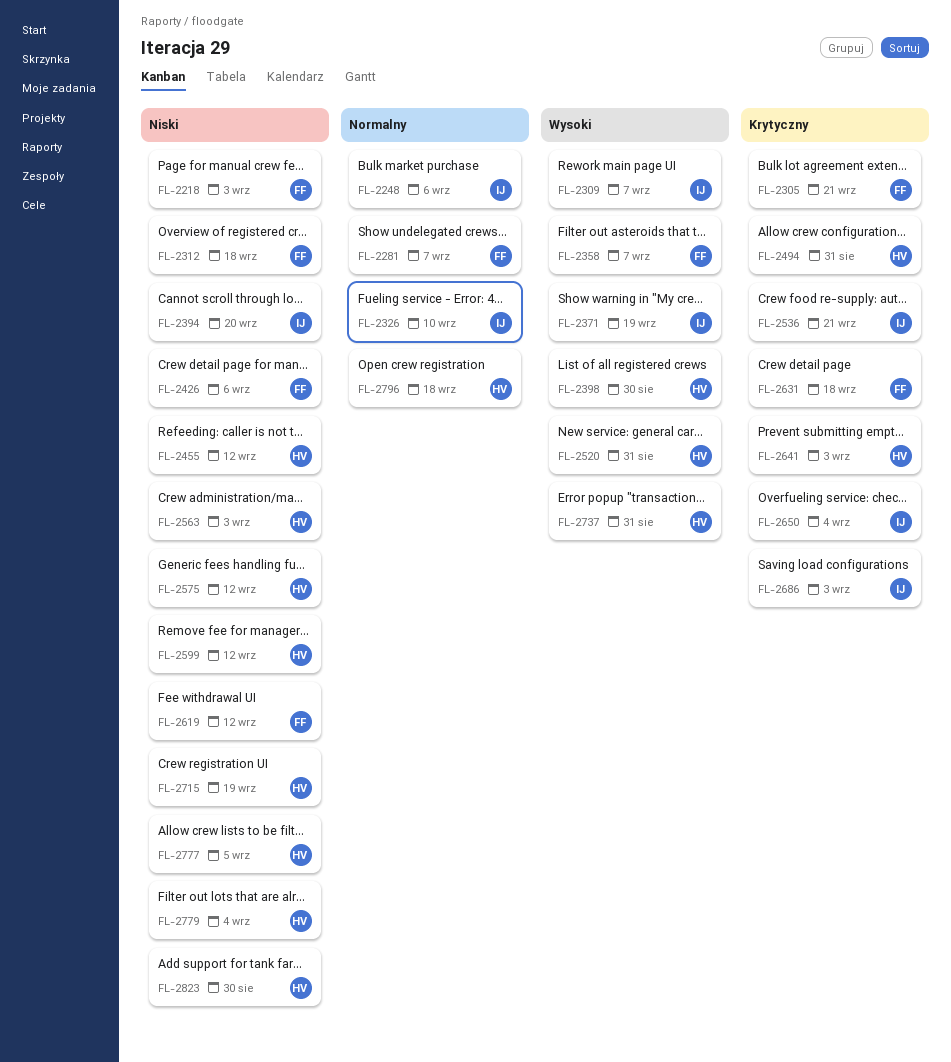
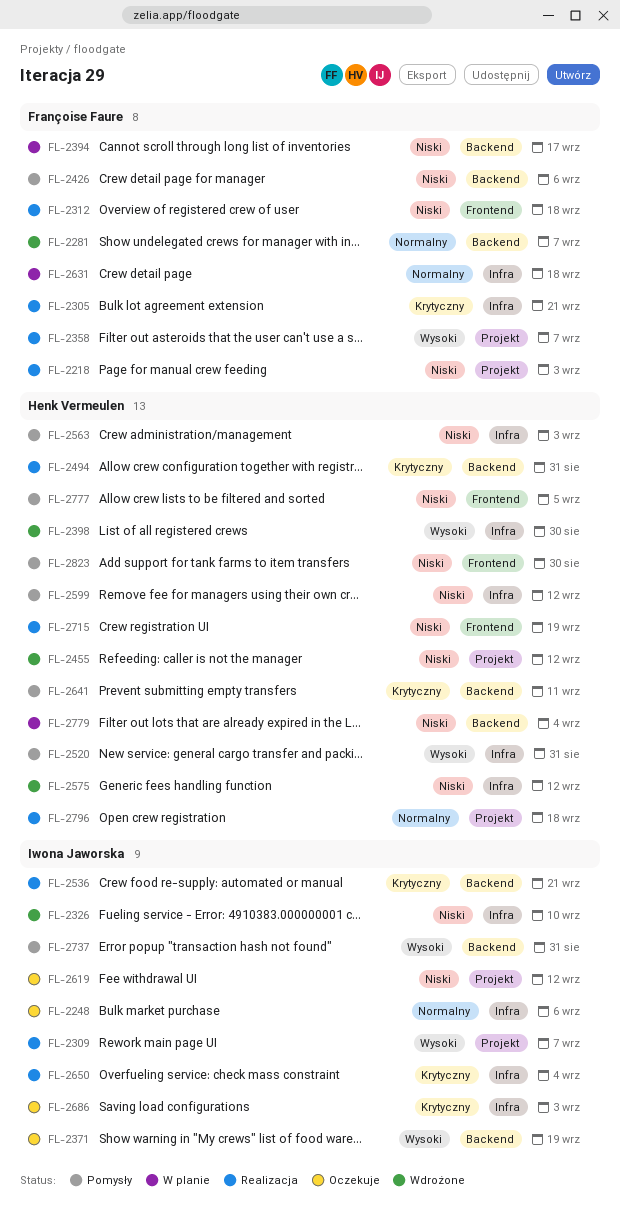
FL-2326, priority: Normalny -> Niski
FL-2394, owner: Iwona Jaworska -> Françoise Faure
FL-2394, due: Sep 20 -> Sep 17
FL-2619, owner: Françoise Faure -> Iwona Jaworska
FL-2631, priority: Krytyczny -> Normalny
FL-2641, due: Sep 3 -> Sep 11
FL-2737, owner: Henk Vermeulen -> Iwona Jaworska

